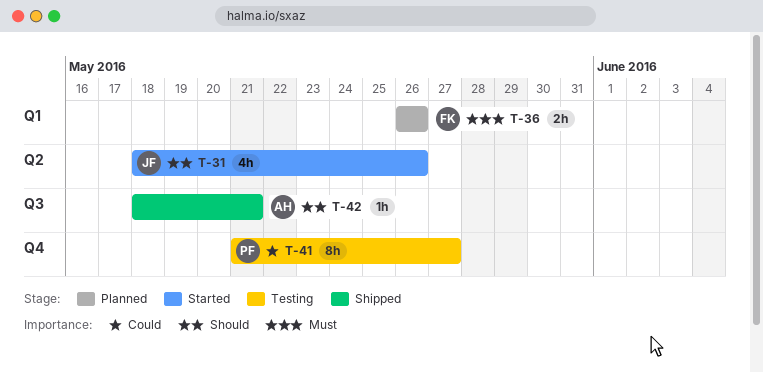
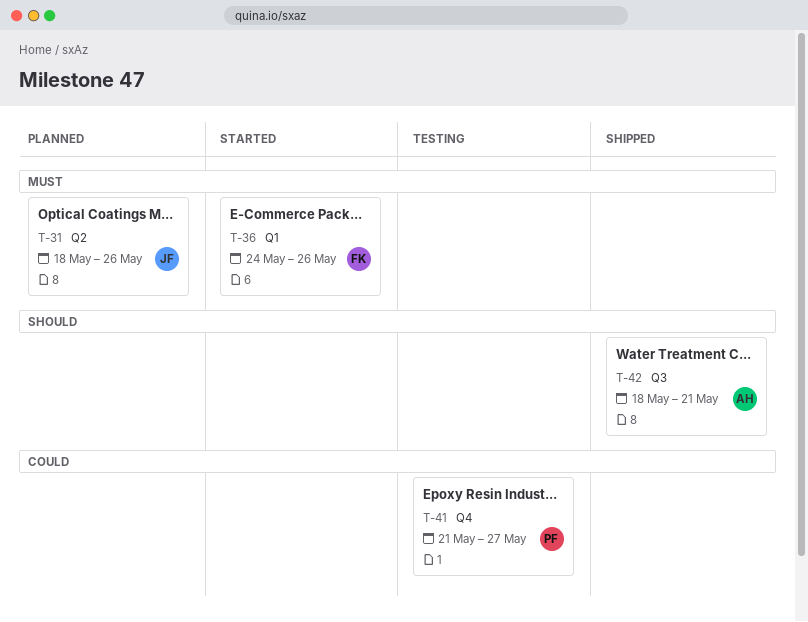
T-31, status: Started -> Planned
T-31, priority: Should -> Must
T-36, status: Planned -> Started
T-36, start: May 26 -> May 24

